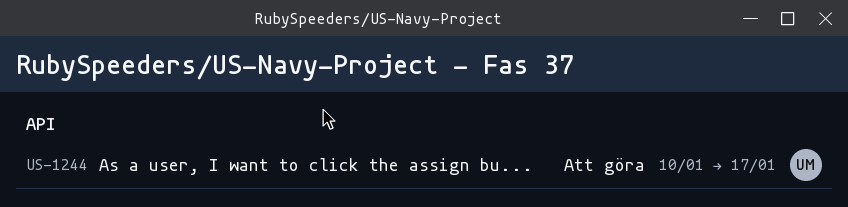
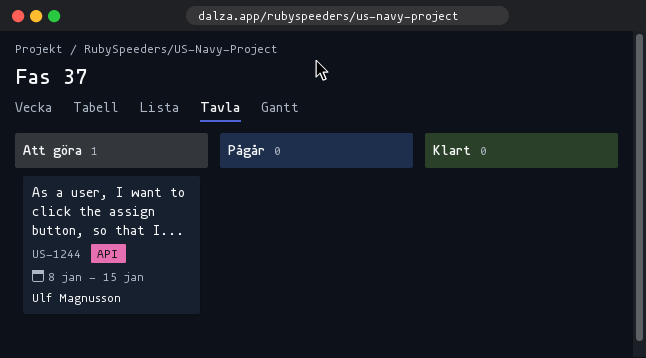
US-1244, start: Jan 10 -> Jan 8
US-1244, due: Jan 17 -> Jan 15

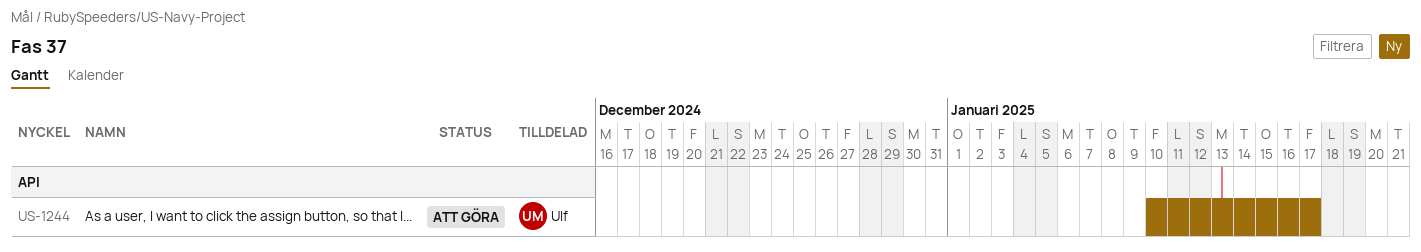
US-1244, start: Jan 8 -> Jan 10
US-1244, due: Jan 15 -> Jan 17

